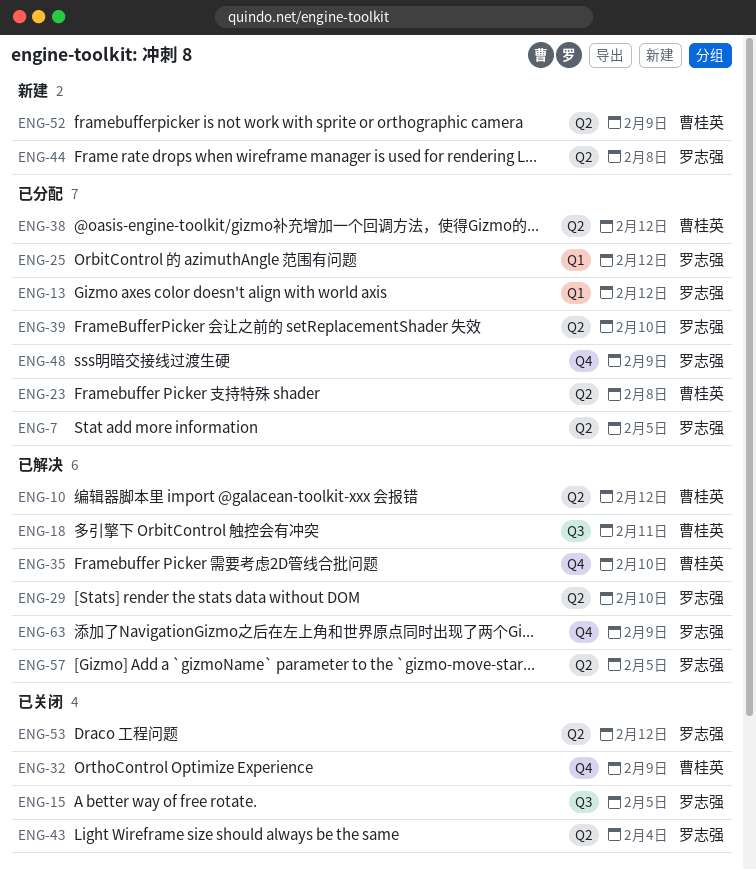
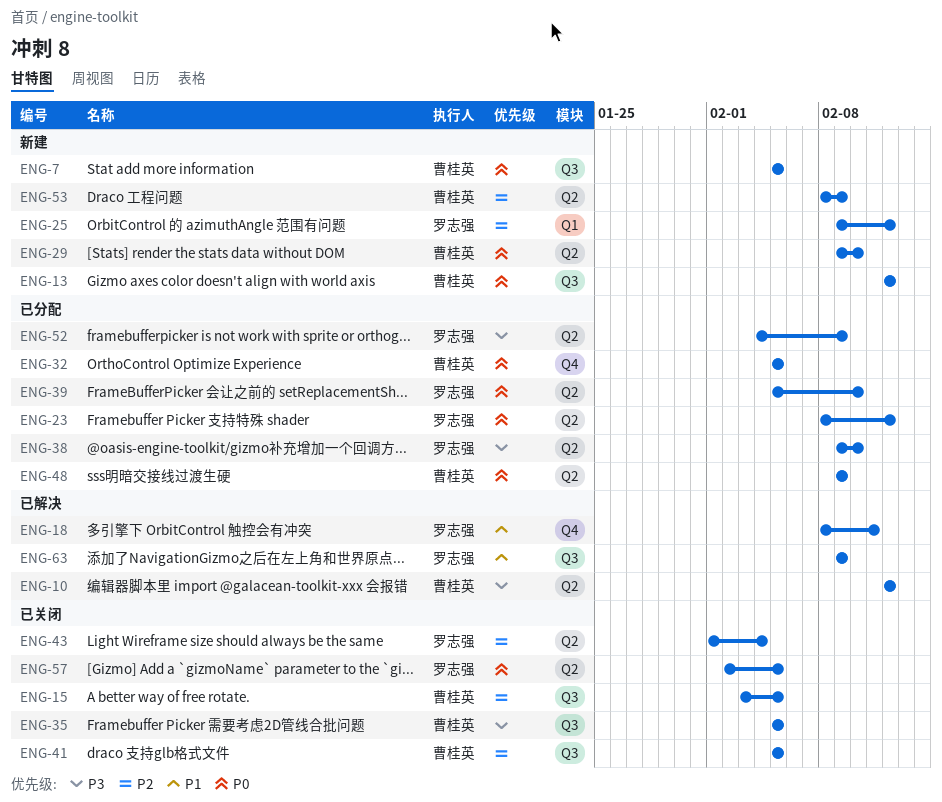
ENG-7, status: 已分配 -> 新建
ENG-7, owner: 罗志强 -> 曹桂英
ENG-7, label: Q2 -> Q3
ENG-13, status: 已分配 -> 新建
ENG-13, owner: 罗志强 -> 曹桂英
ENG-13, label: Q1 -> Q3
ENG-15, owner: 罗志强 -> 曹桂英
ENG-18, owner: 曹桂英 -> 罗志强
ENG-18, label: Q3 -> Q4
ENG-23, owner: 曹桂英 -> 罗志强
ENG-23, due: Feb 8 -> Feb 12
ENG-25, status: 已分配 -> 新建
ENG-29, status: 已解决 -> 新建
ENG-29, owner: 罗志强 -> 曹桂英
ENG-32, status: 已关闭 -> 已分配
ENG-32, due: Feb 9 -> Feb 5
ENG-35, status: 已解决 -> 已关闭
ENG-35, label: Q4 -> Q3
ENG-35, due: Feb 10 -> Feb 5
ENG-38, owner: 曹桂英 -> 罗志强
ENG-38, due: Feb 12 -> Feb 10
ENG-41: none -> present
ENG-44: present -> none
ENG-48, owner: 罗志强 -> 曹桂英
ENG-48, label: Q4 -> Q2
ENG-52, status: 新建 -> 已分配
ENG-52, owner: 曹桂英 -> 罗志强
ENG-53, status: 已关闭 -> 新建
ENG-53, owner: 罗志强 -> 曹桂英
ENG-53, due: Feb 12 -> Feb 9
ENG-57, status: 已解决 -> 已关闭
ENG-63, label: Q4 -> Q3

